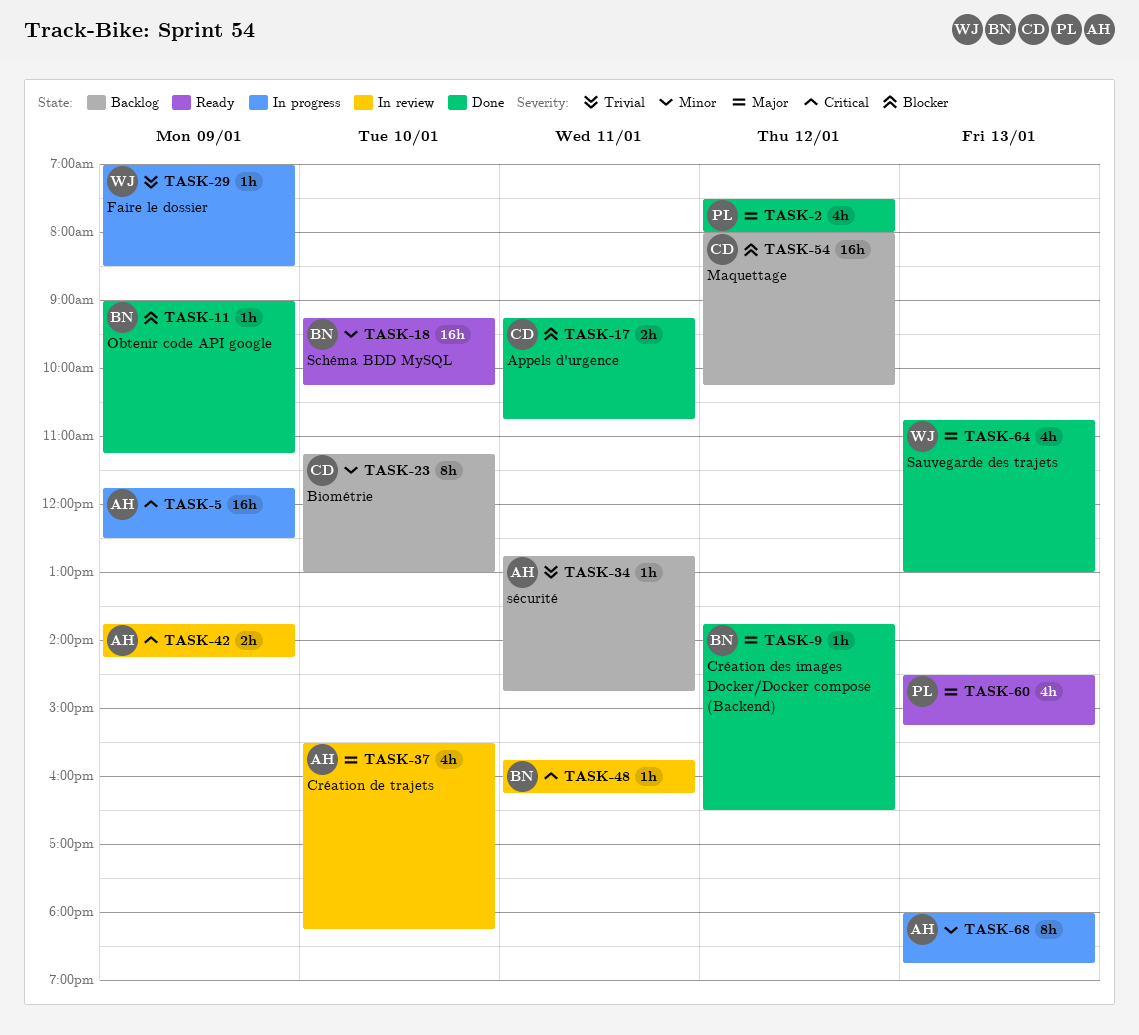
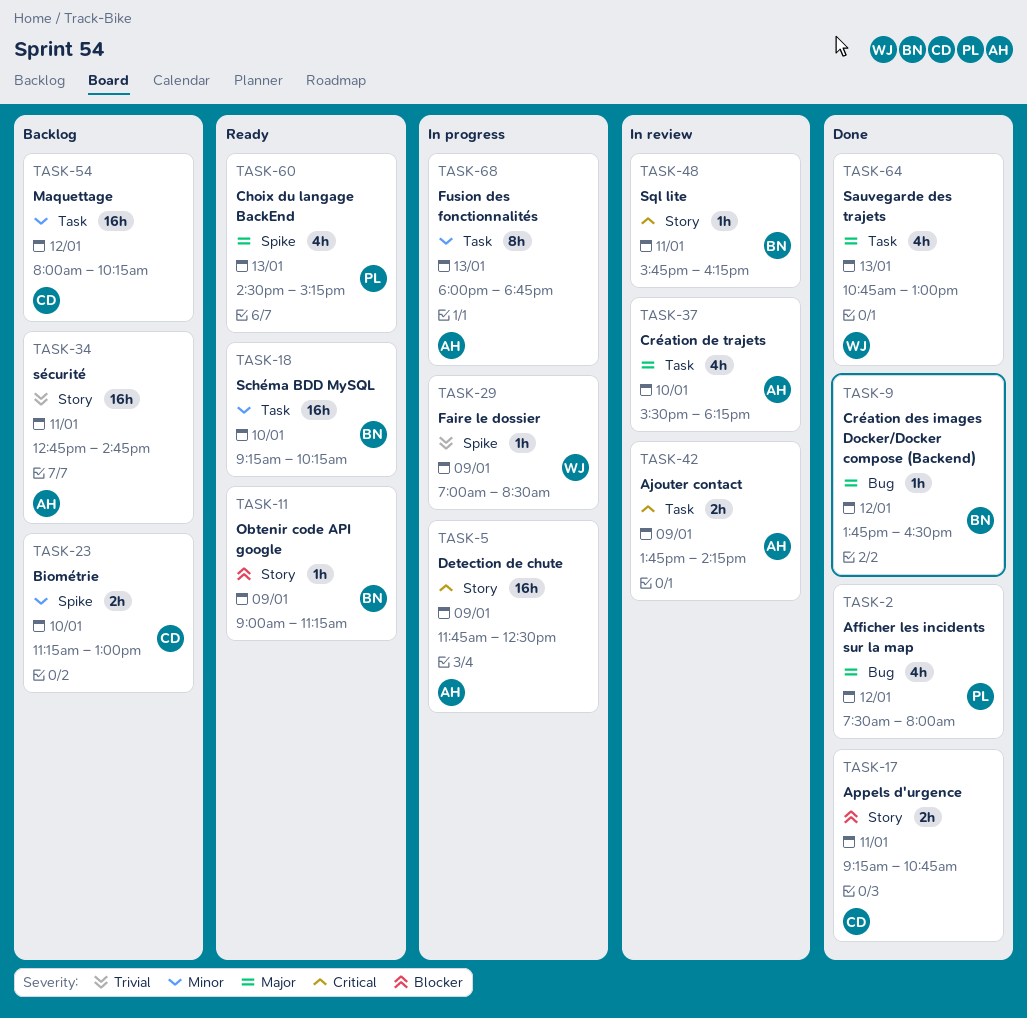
TASK-11, status: Done -> Ready
TASK-23, estimate: 8h -> 2h
TASK-34, estimate: 1h -> 16h
TASK-54, priority: Blocker -> Minor

